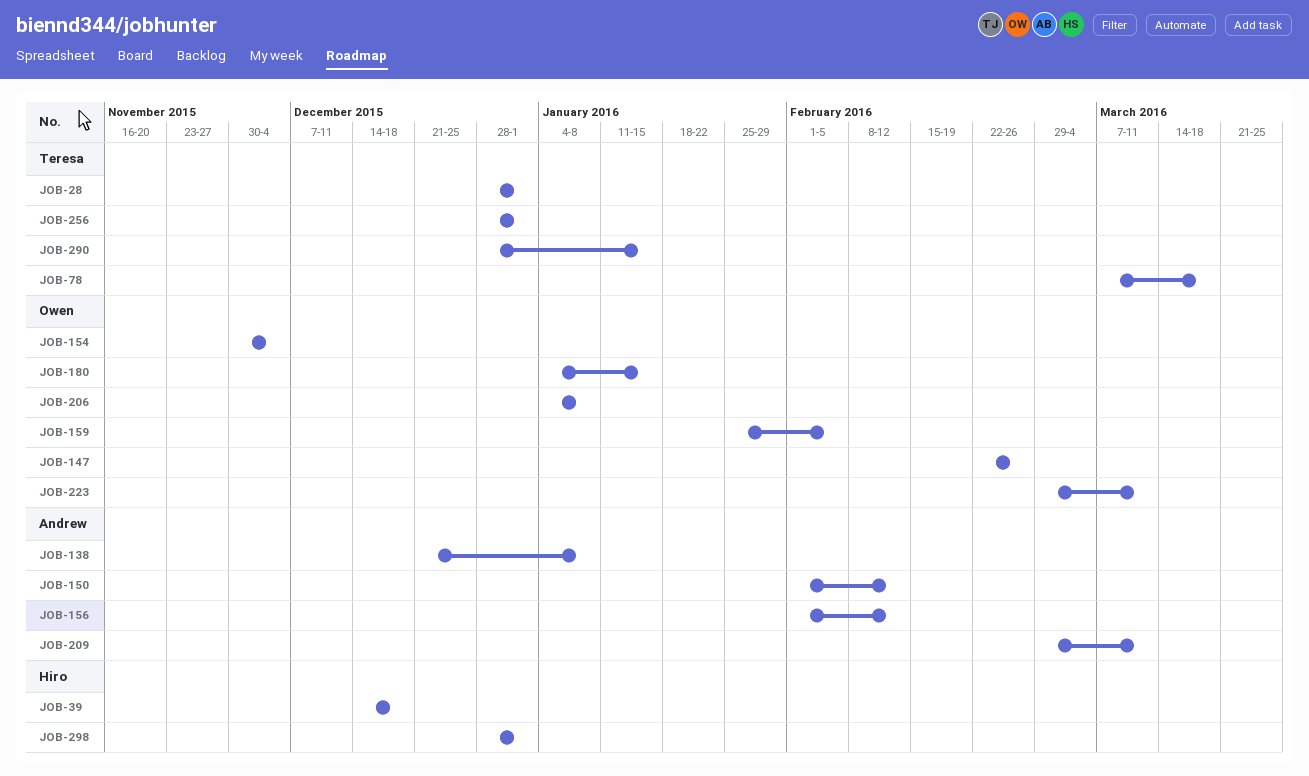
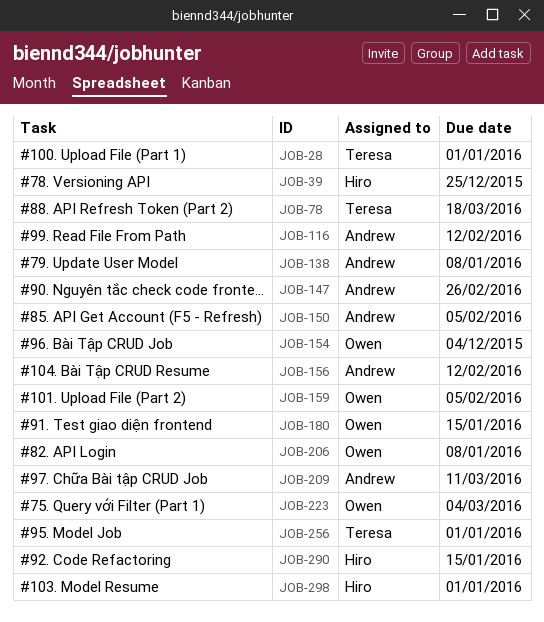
JOB-39, due: Dec 18 -> Dec 25
JOB-116: none -> present
JOB-147, owner: Owen -> Andrew
JOB-150, due: Feb 12 -> Feb 5
JOB-223, due: Mar 11 -> Mar 4
JOB-290, owner: Teresa -> Hiro

